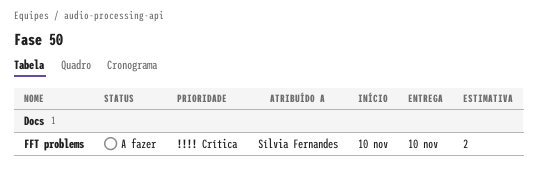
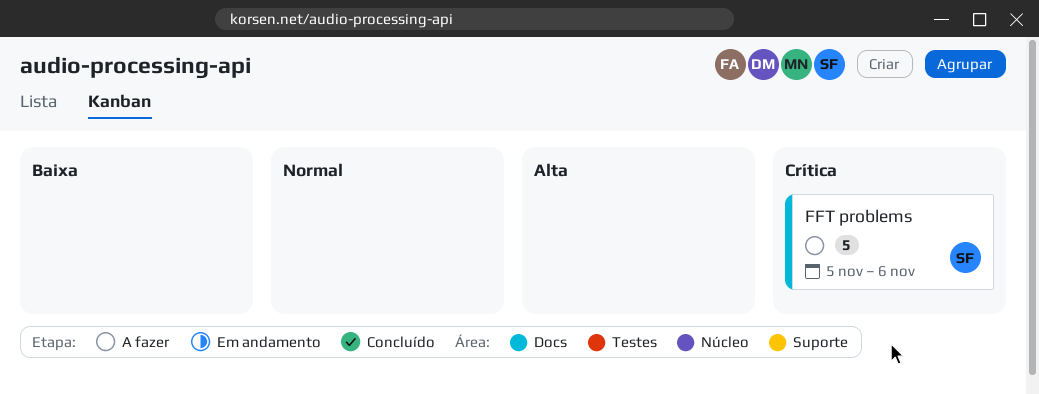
FFT problems, estimate: 2 -> 5
FFT problems, start: Nov 10 -> Nov 5
FFT problems, due: Nov 10 -> Nov 6

